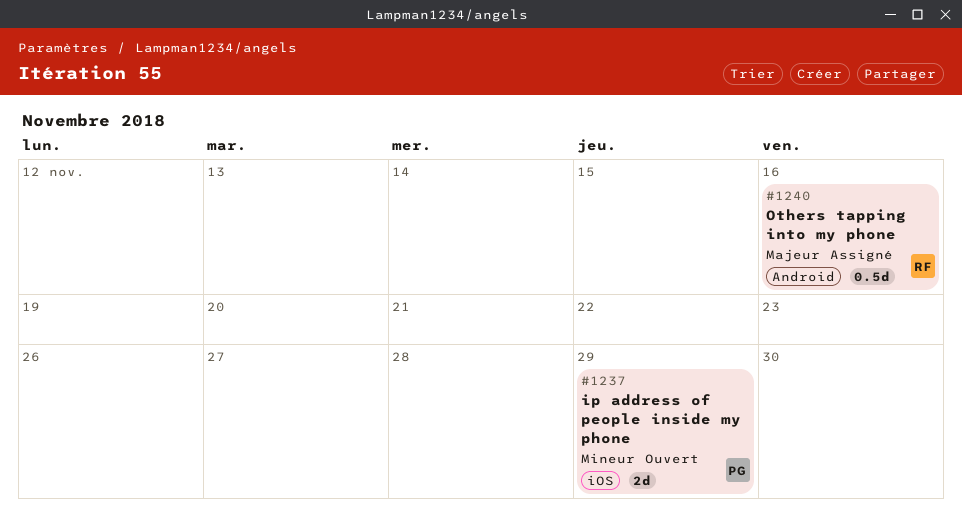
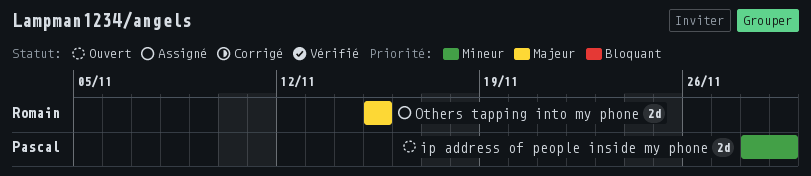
Others tapping into my phone, estimate: 0.5d -> 2d
Others tapping into my phone, due: Nov 16 -> Nov 15

